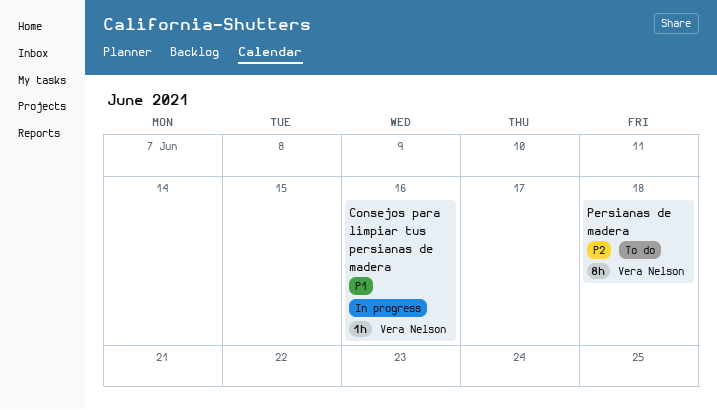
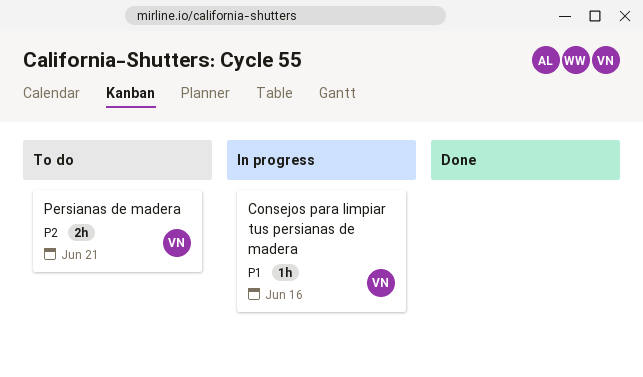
Persianas de madera, estimate: 8h -> 2h
Persianas de madera, due: Jun 18 -> Jun 21

